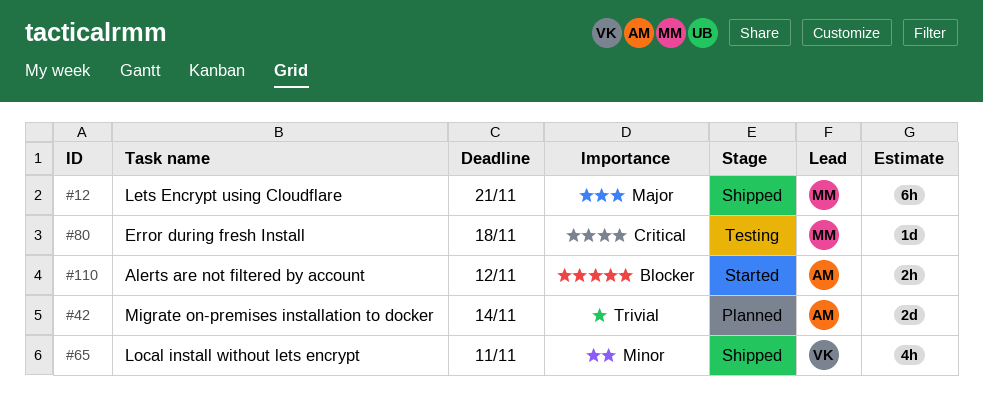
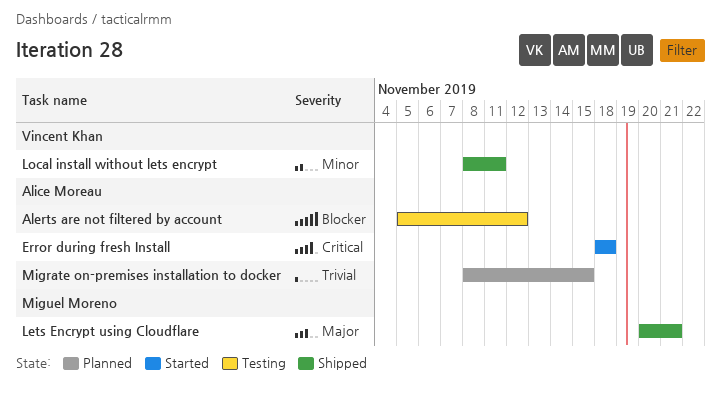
Alerts are not filtered by account, status: Started -> Testing
Error during fresh Install, status: Testing -> Started
Error during fresh Install, owner: Miguel Moreno -> Alice Moreau
Migrate on-premises installation to docker, due: Nov 14 -> Nov 15

